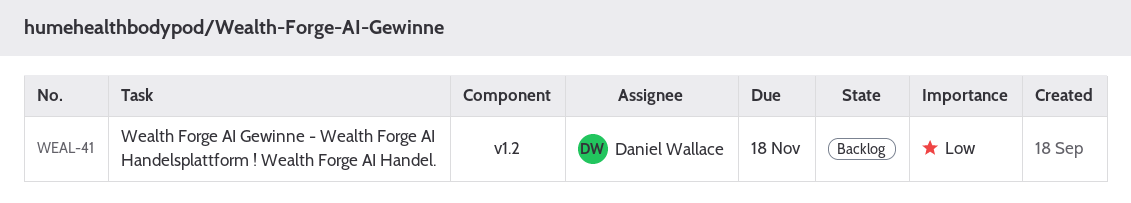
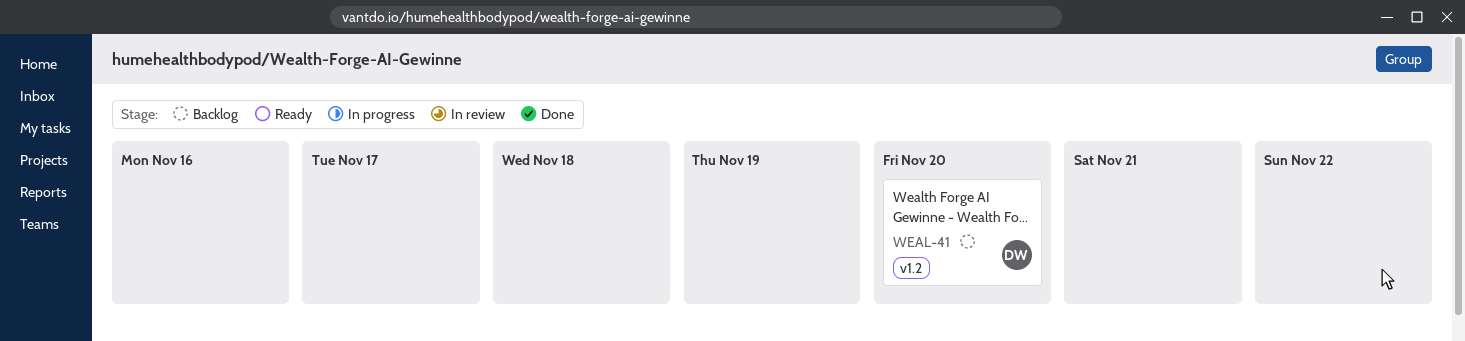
WEAL-41, due: Nov 18 -> Nov 20

